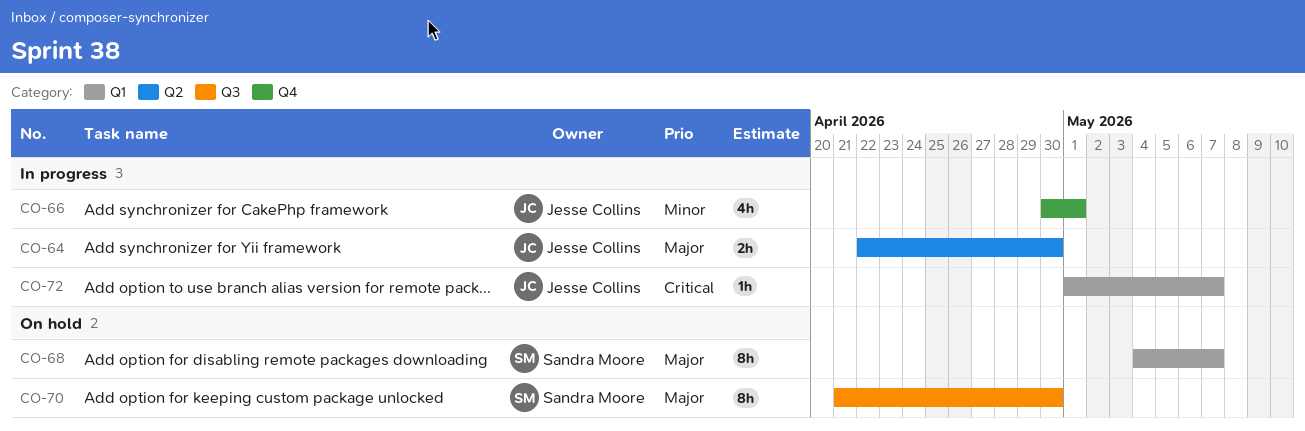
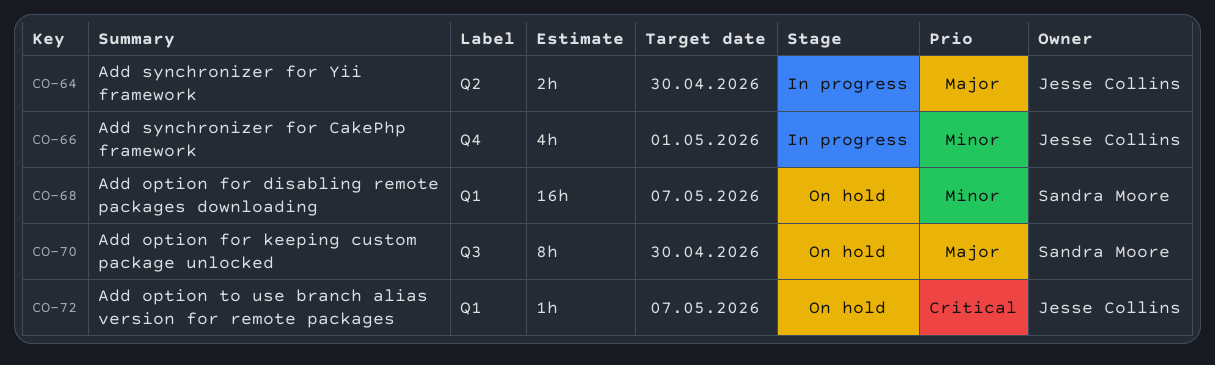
CO-68, priority: Major -> Minor
CO-68, estimate: 8h -> 16h
CO-72, status: In progress -> On hold

